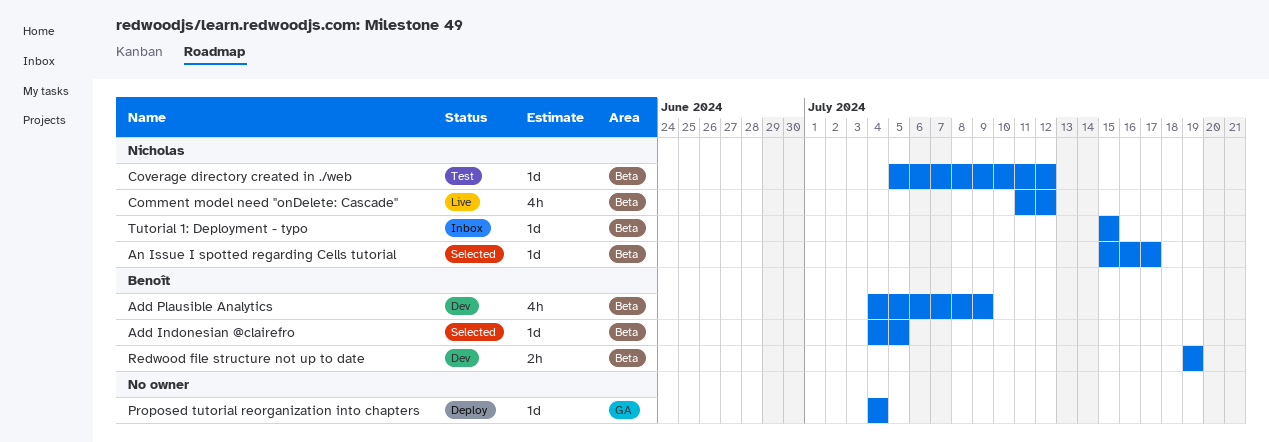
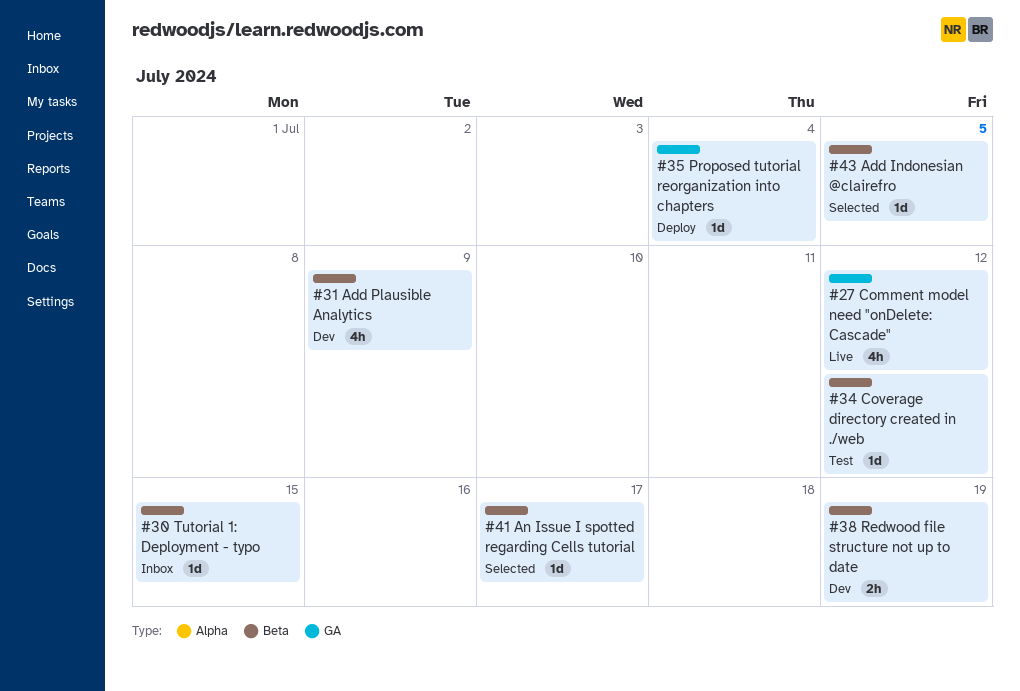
Comment model need "onDelete: Cascade", label: Beta -> GA

